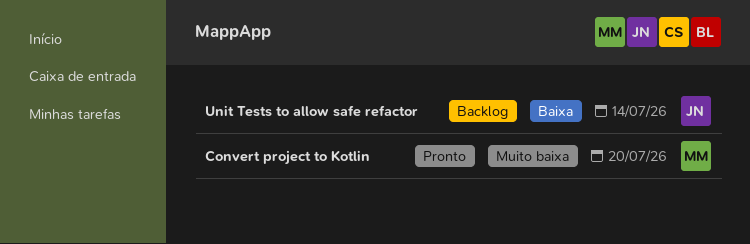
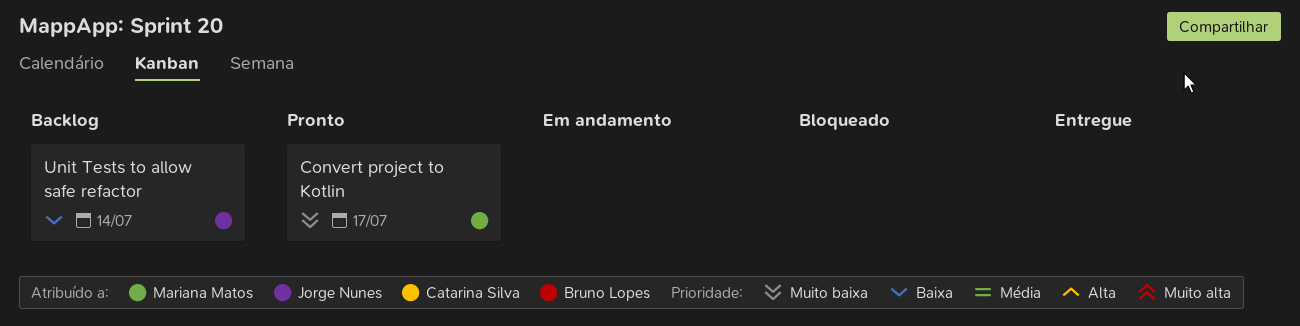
Convert project to Kotlin, due: Jul 20 -> Jul 17

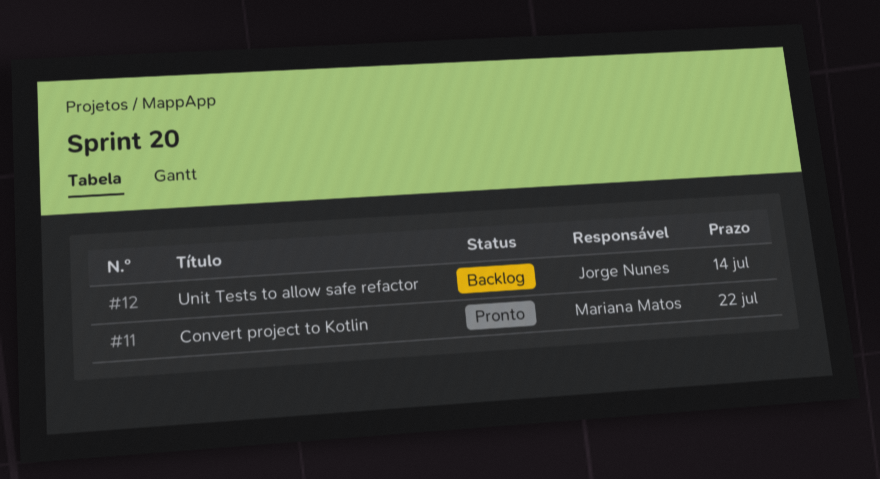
Convert project to Kotlin, due: Jul 17 -> Jul 22

